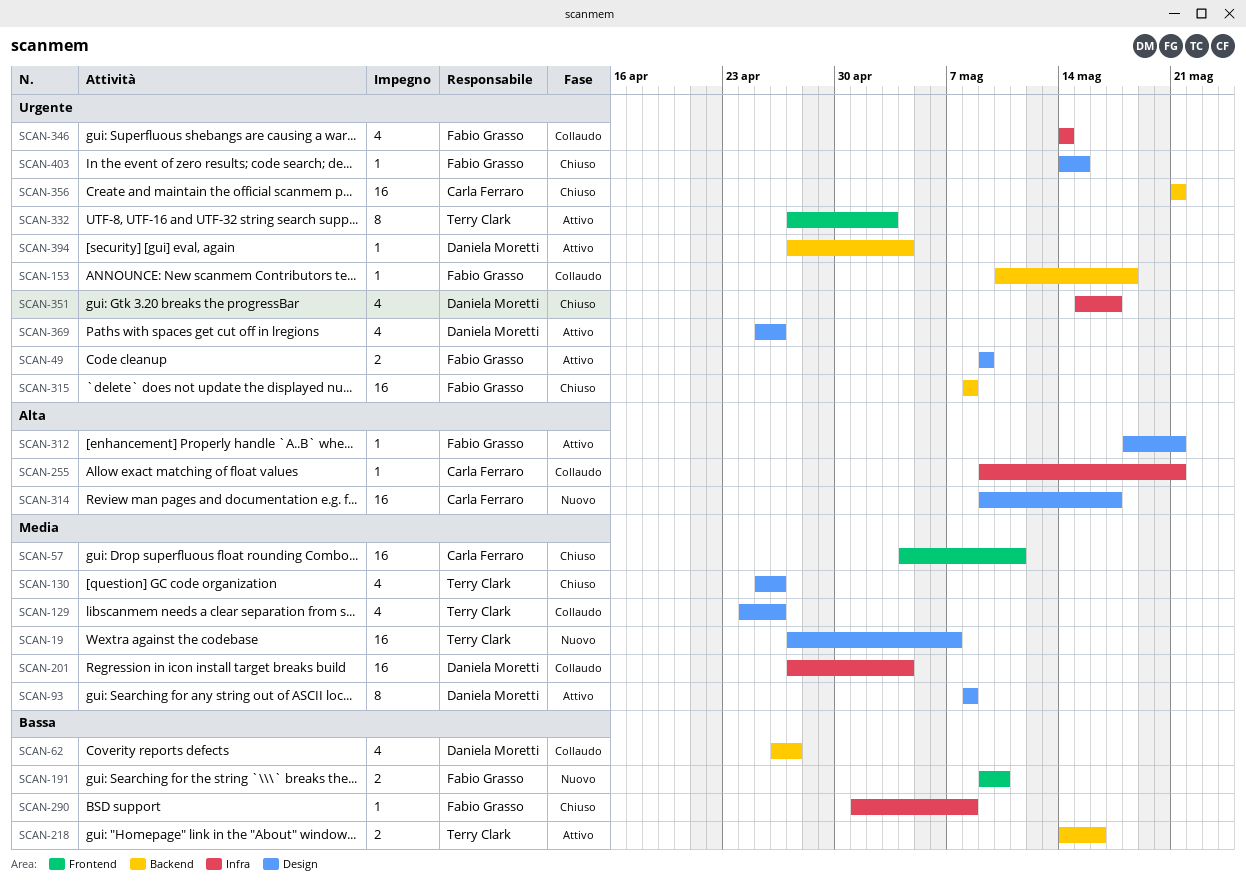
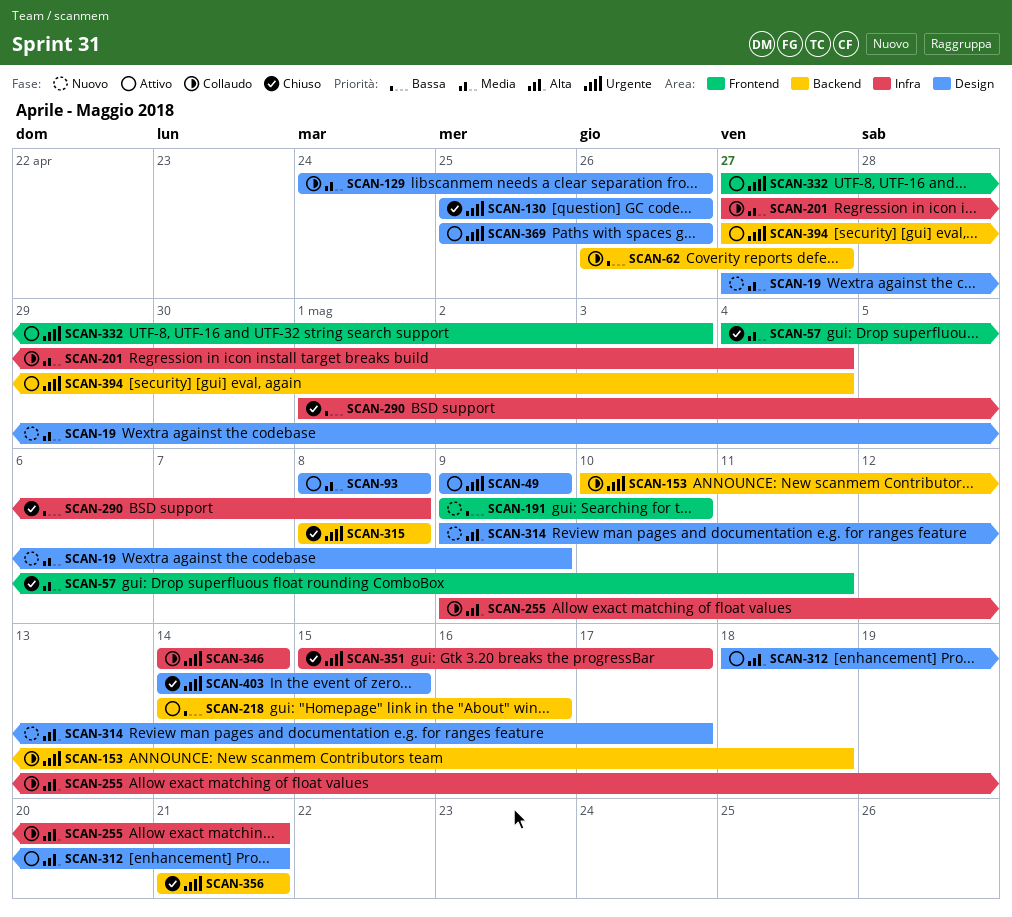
SCAN-19, due: May 7 -> May 9
SCAN-130, priority: Media -> Urgente

